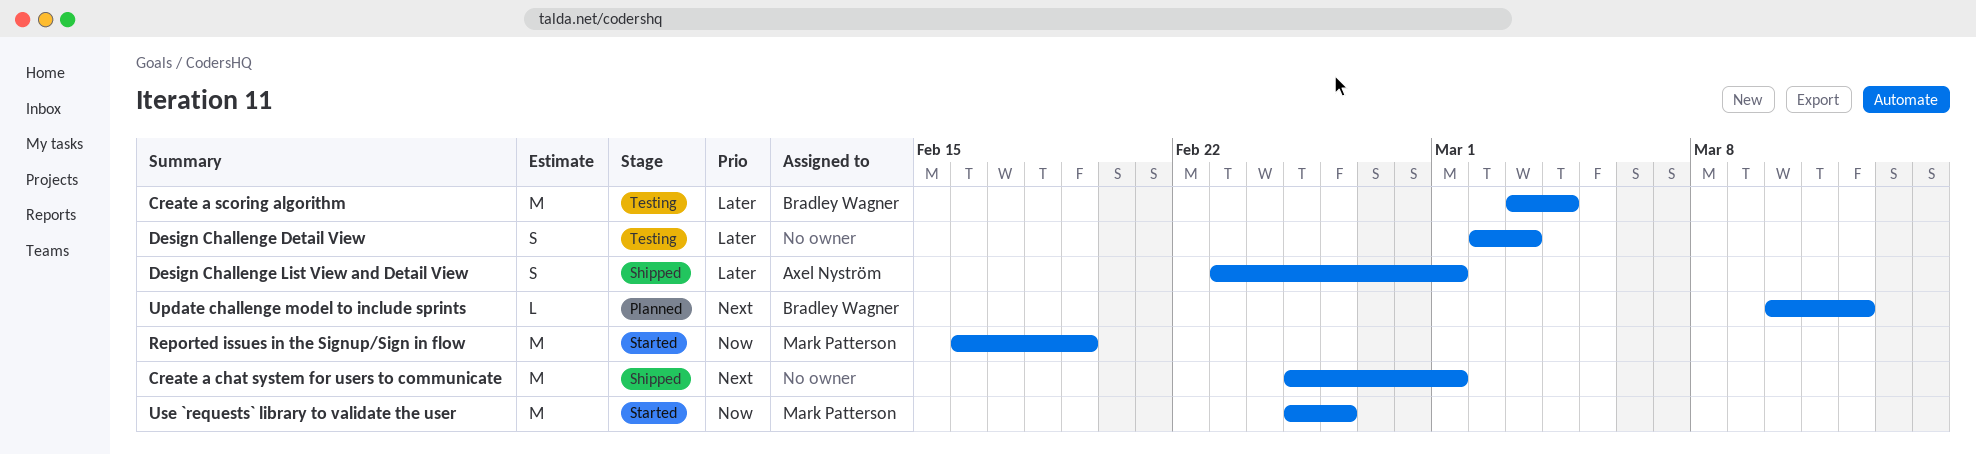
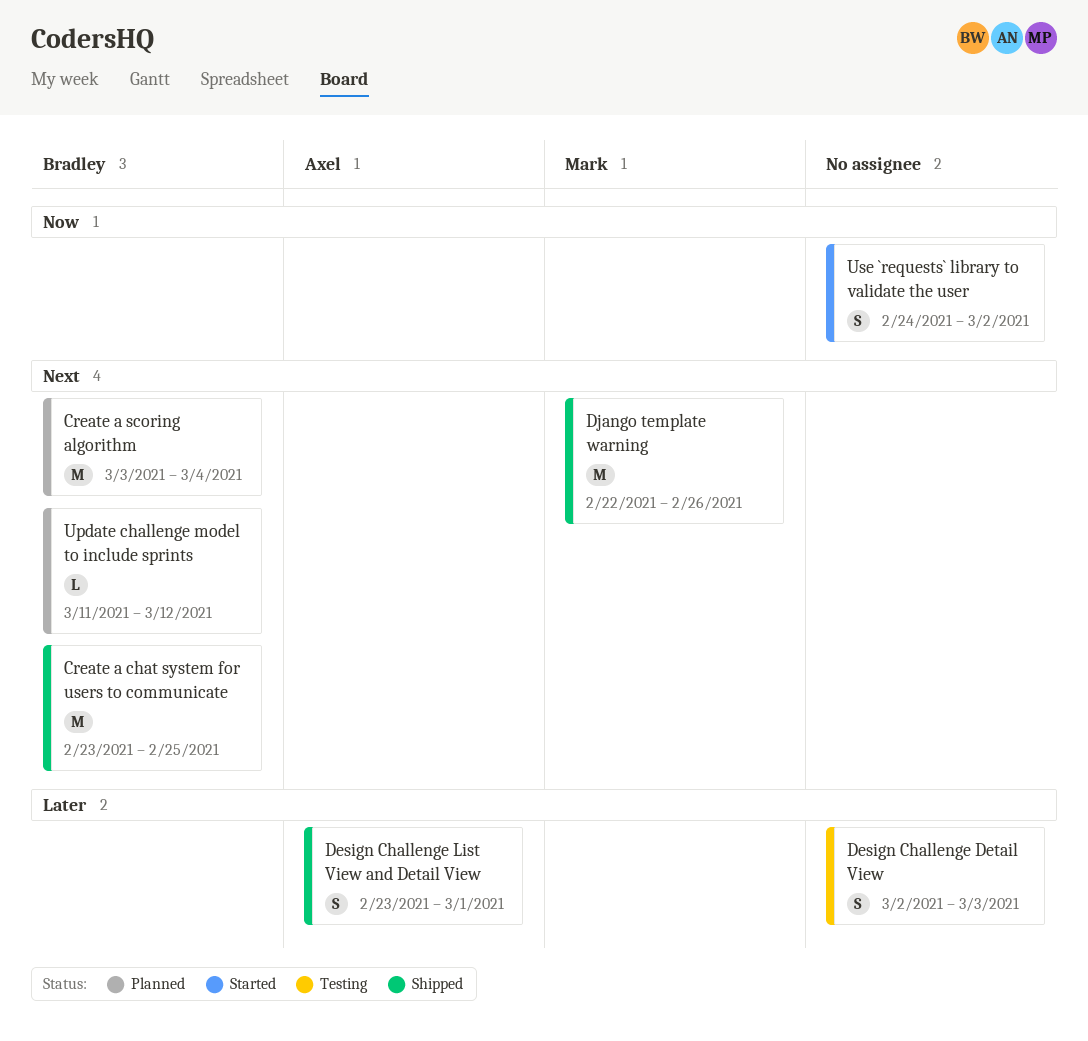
Create a chat system for users to communicate, owner: none -> Bradley Wagner
Create a chat system for users to communicate, start: Feb 25 -> Feb 23
Create a chat system for users to communicate, due: Mar 1 -> Feb 25
Create a scoring algorithm, status: Testing -> Planned
Create a scoring algorithm, priority: Later -> Next
Django template warning: none -> present
Reported issues in the Signup/Sign in flow: present -> none
Update challenge model to include sprints, start: Mar 10 -> Mar 11
Use `requests` library to validate the user, owner: Mark Patterson -> none
Use `requests` library to validate the user, estimate: M -> S
Use `requests` library to validate the user, start: Feb 25 -> Feb 24
Use `requests` library to validate the user, due: Feb 26 -> Mar 2

